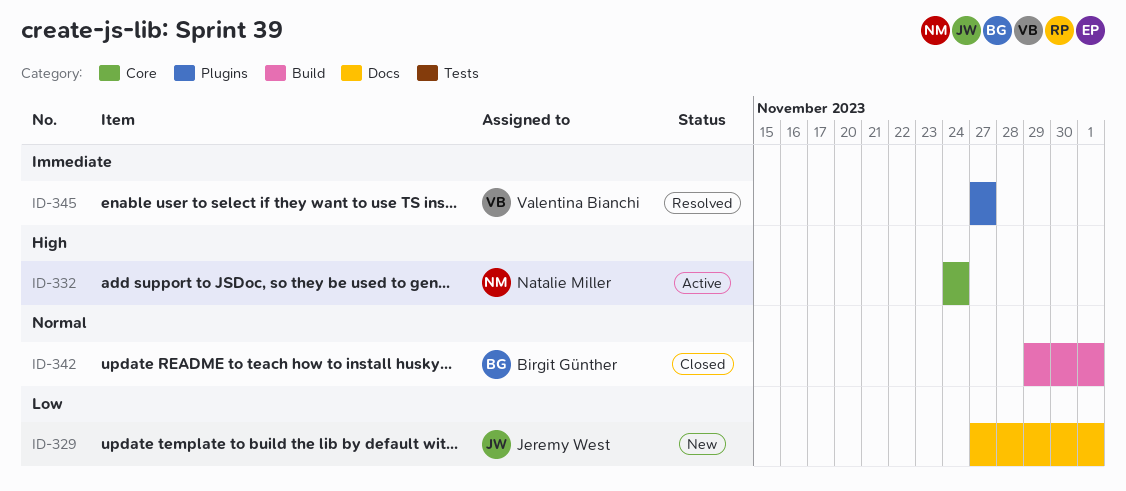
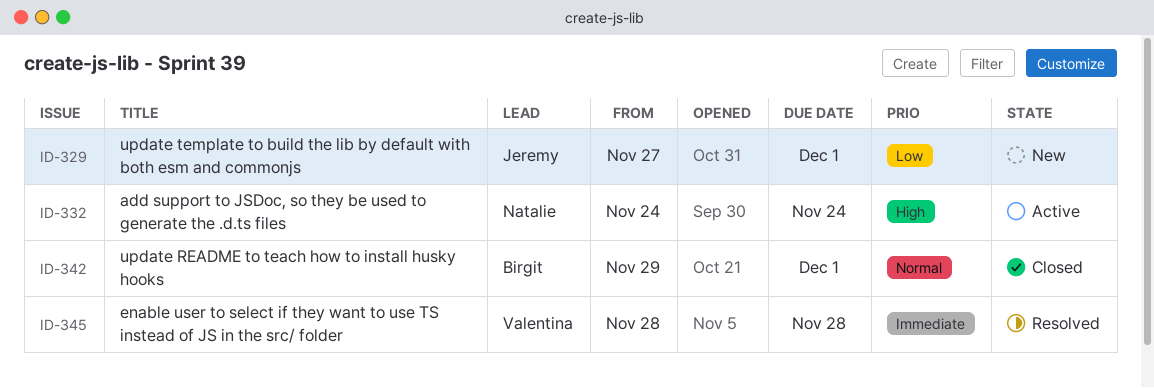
ID-345, start: Nov 27 -> Nov 28
ID-345, due: Nov 27 -> Nov 28

